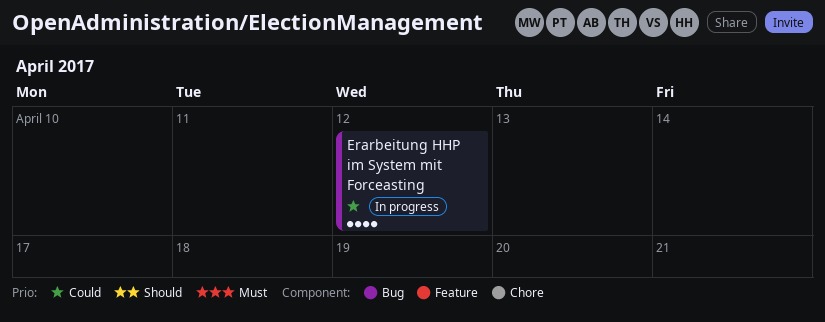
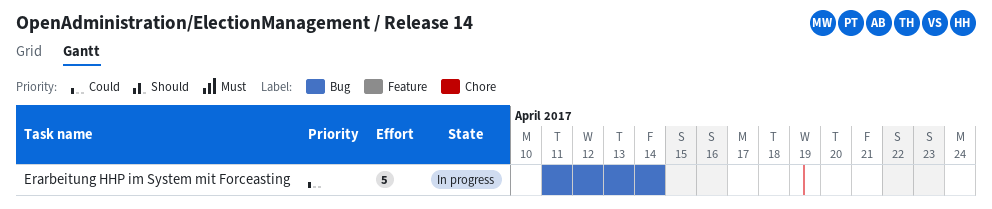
Erarbeitung HHP im System mit Forceasting, estimate: 4 -> 5
Erarbeitung HHP im System mit Forceasting, due: Apr 12 -> Apr 14

